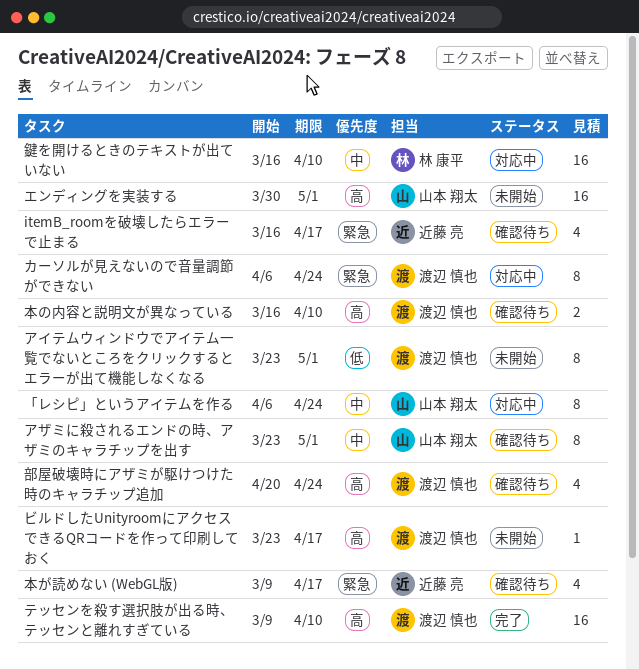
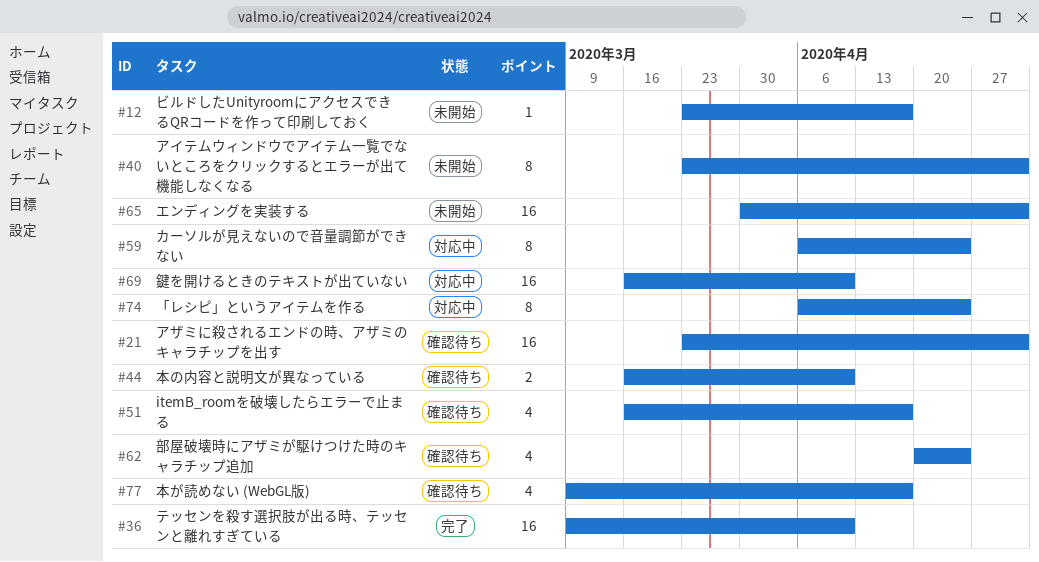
アザミに殺されるエンドの時、アザミのキャラチップを出す, estimate: 8 -> 16

